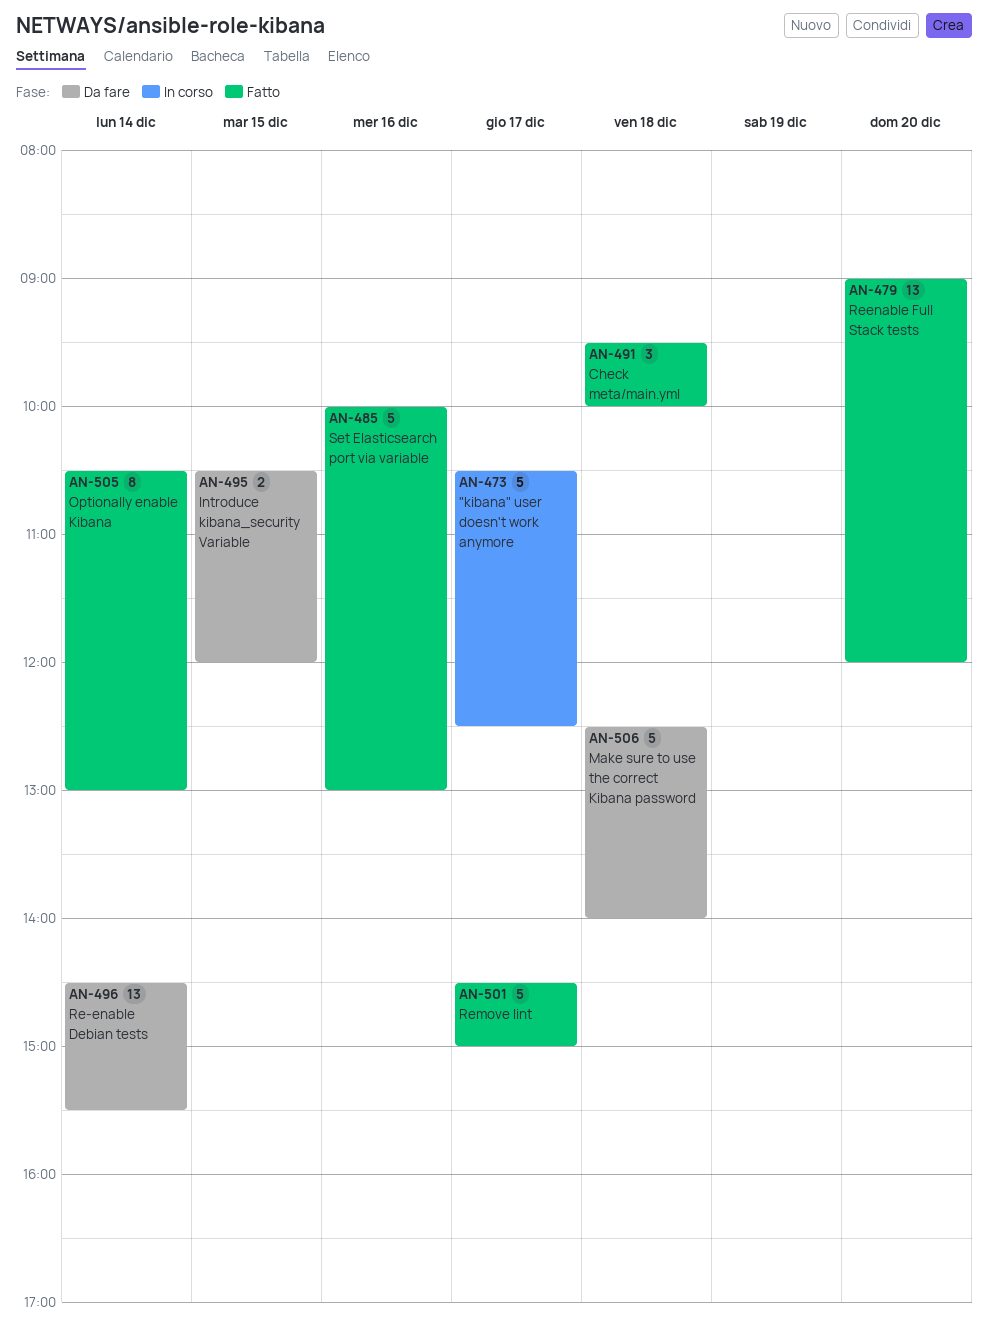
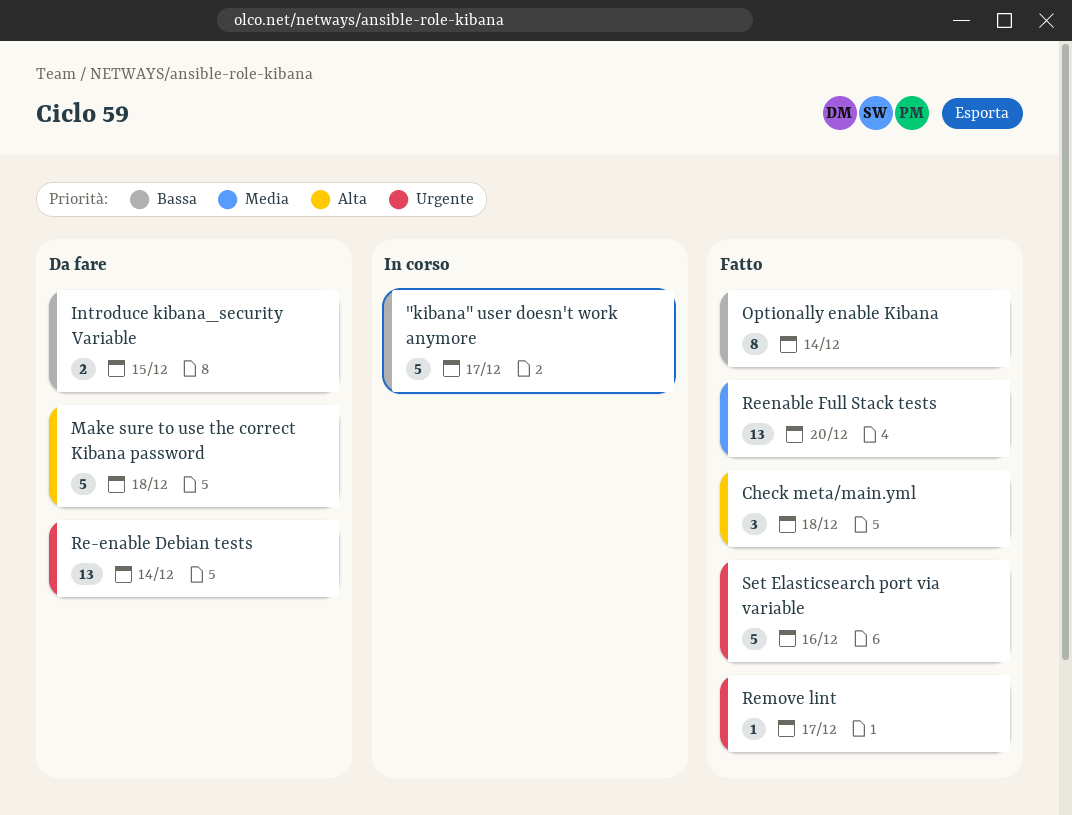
Remove lint, estimate: 5 -> 1

